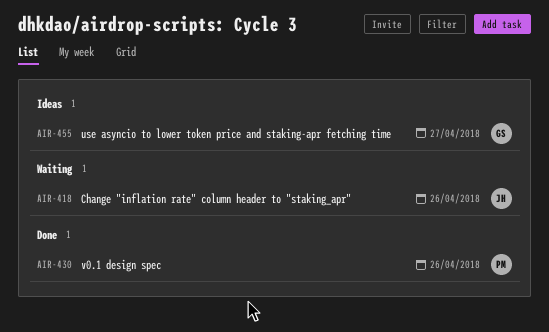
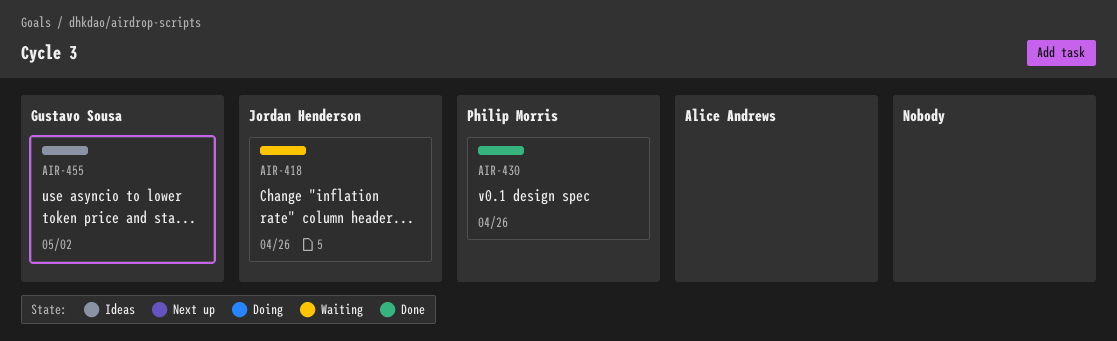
AIR-455, due: Apr 27 -> May 2

